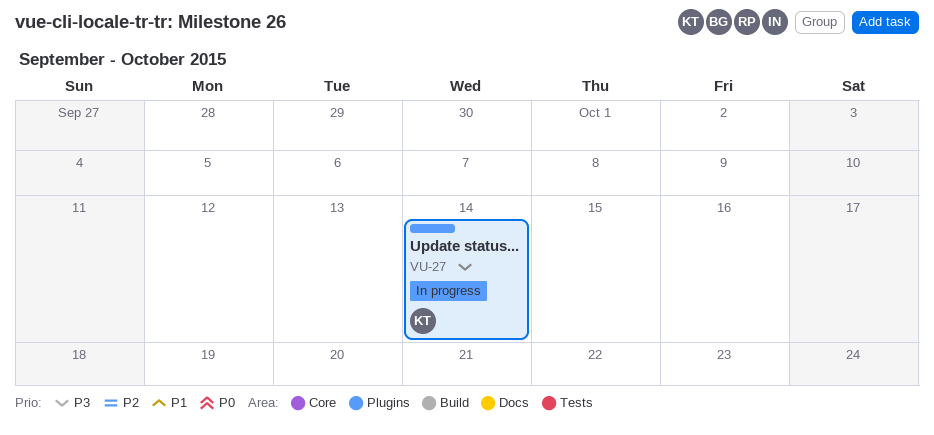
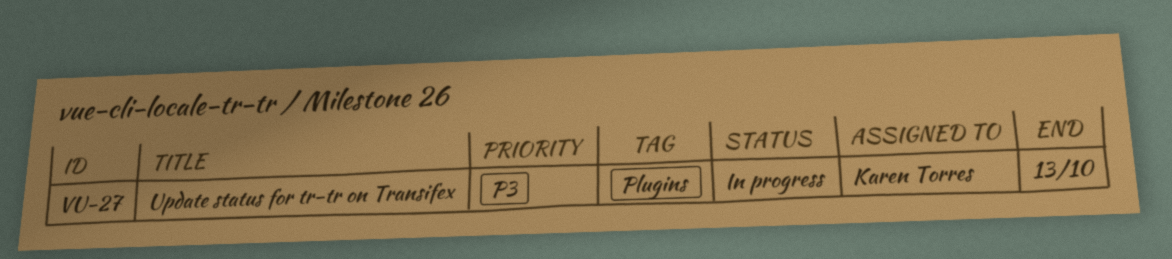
VU-27, due: Oct 14 -> Oct 13

